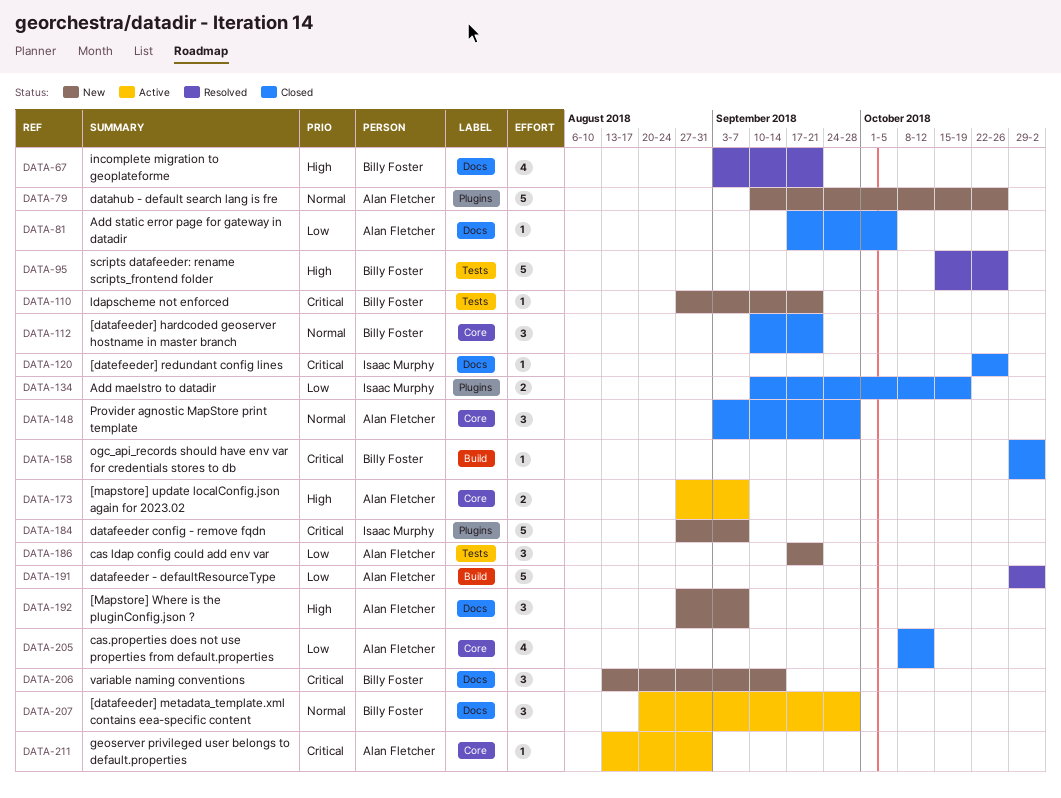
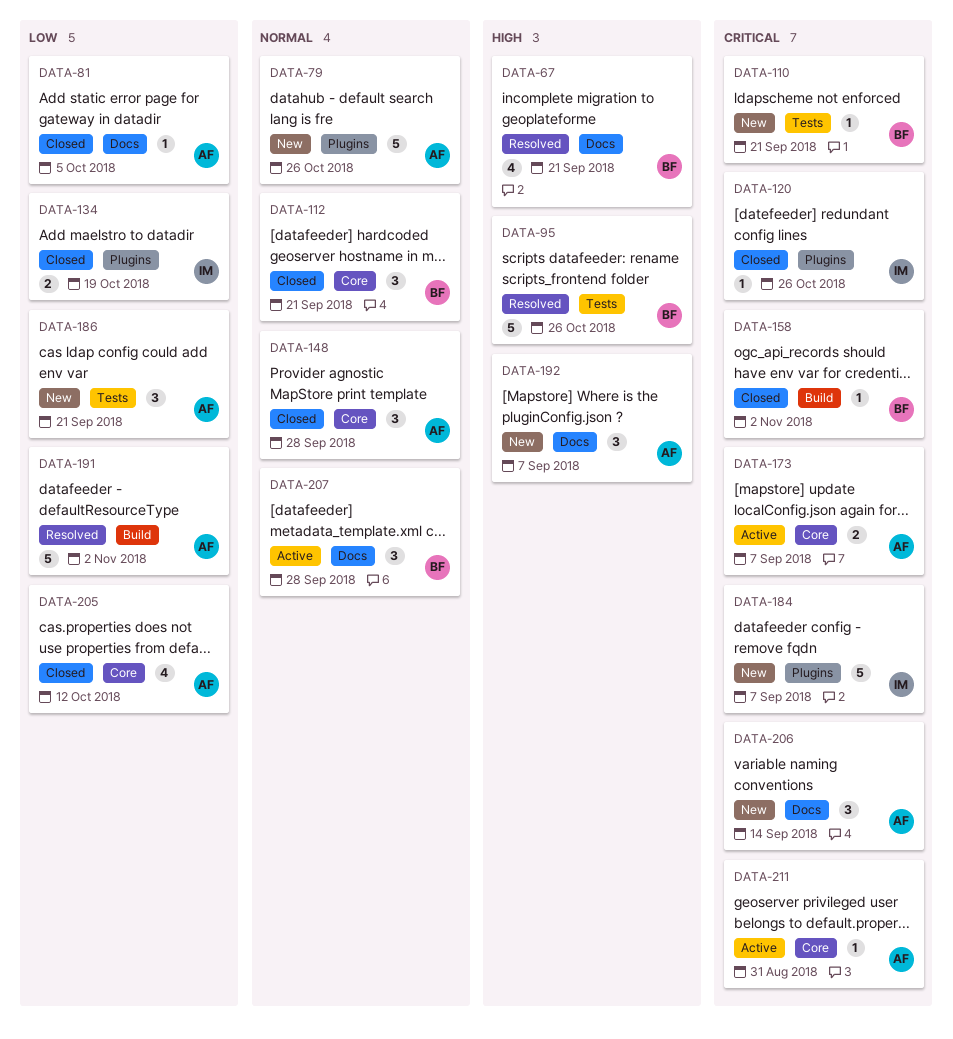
DATA-120, label: Docs -> Plugins
DATA-173, priority: High -> Critical
DATA-206, owner: Billy Foster -> Alan Fletcher

